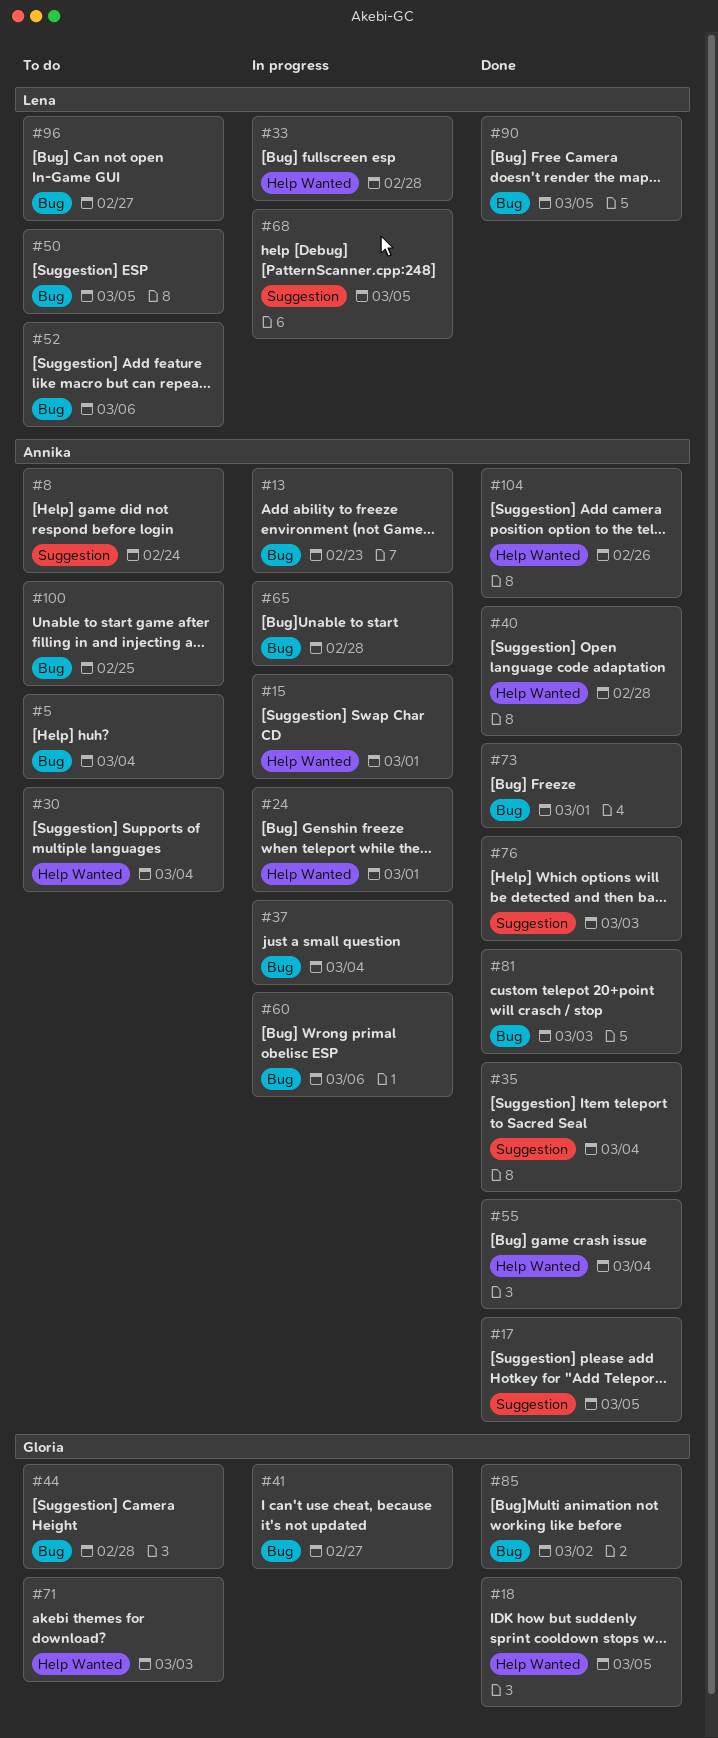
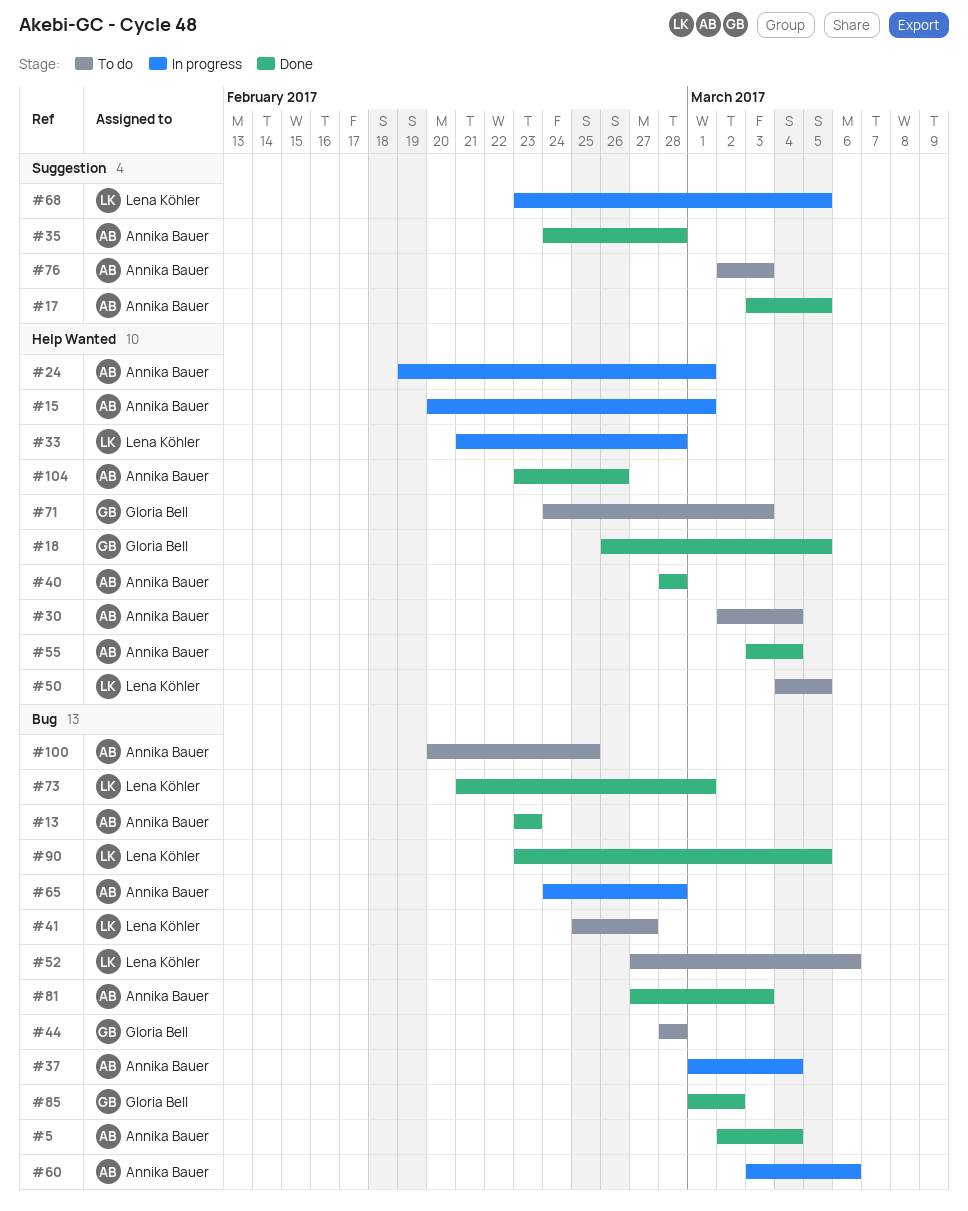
#5, status: To do -> Done
#8: present -> none
#13, status: In progress -> Done
#35, due: Mar 4 -> Feb 28
#41, status: In progress -> To do
#41, owner: Gloria Bell -> Lena Köhler
#50, label: Bug -> Help Wanted
#73, owner: Annika Bauer -> Lena Köhler
#76, status: Done -> To do
#96: present -> none

